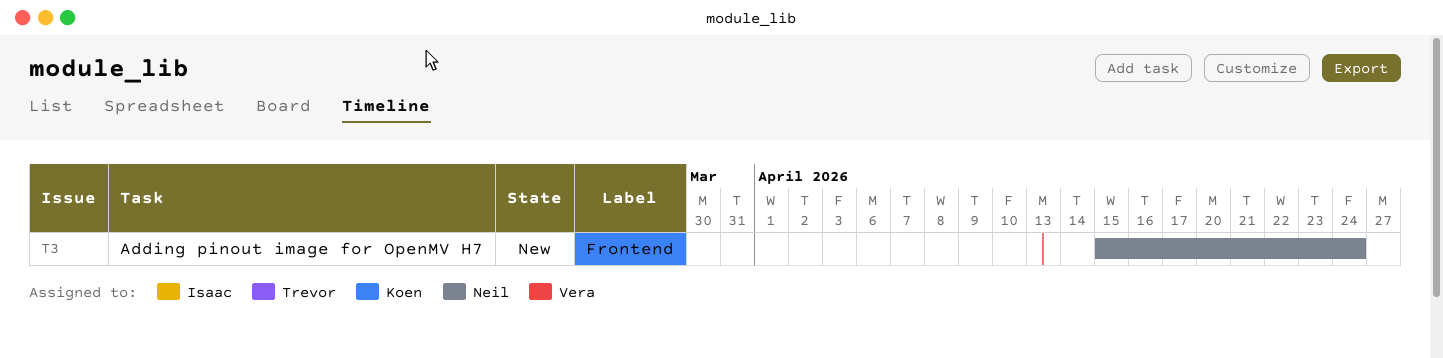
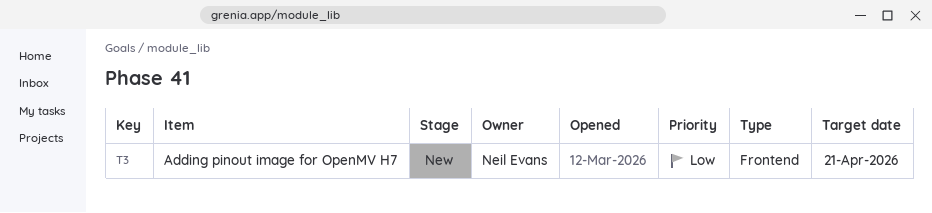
T3, due: Apr 24 -> Apr 21

